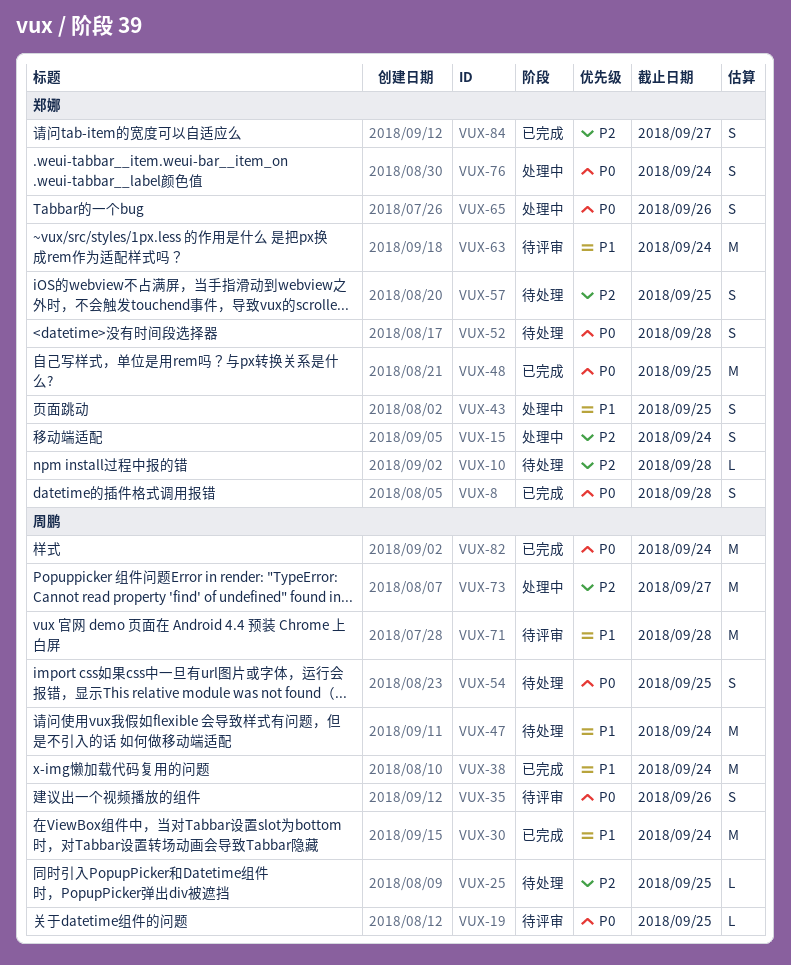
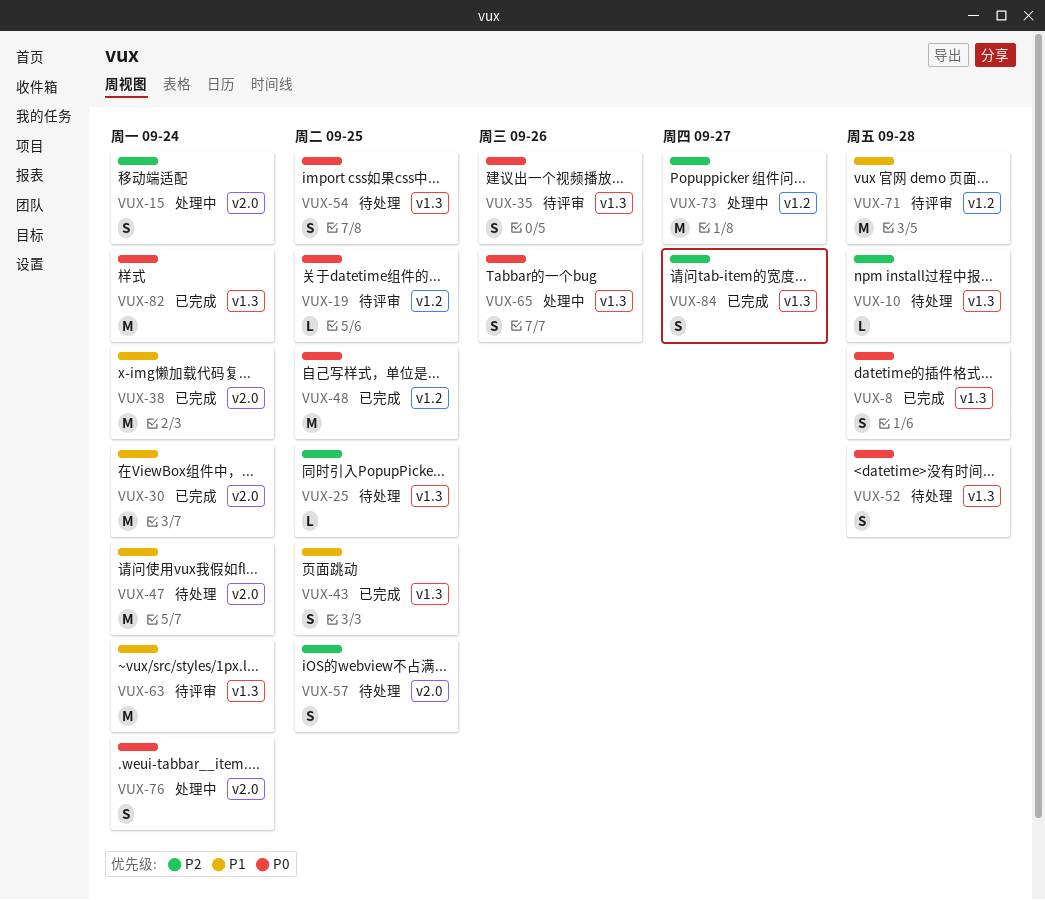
VUX-43, status: 处理中 -> 已完成

